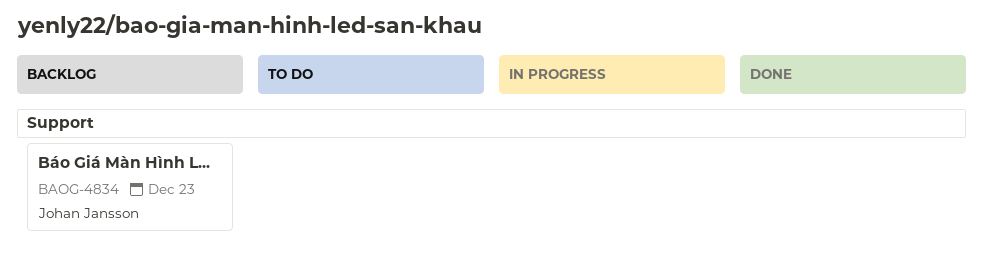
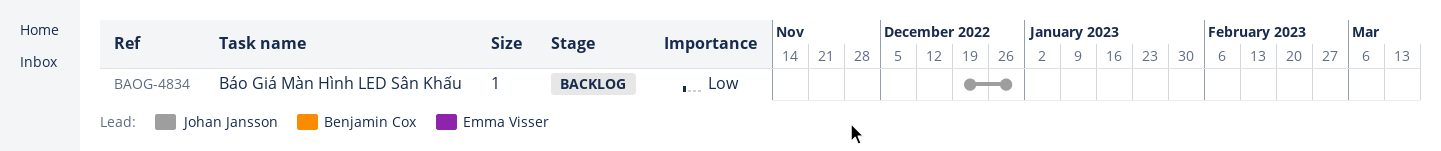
BAOG-4834, due: Dec 23 -> Dec 30

